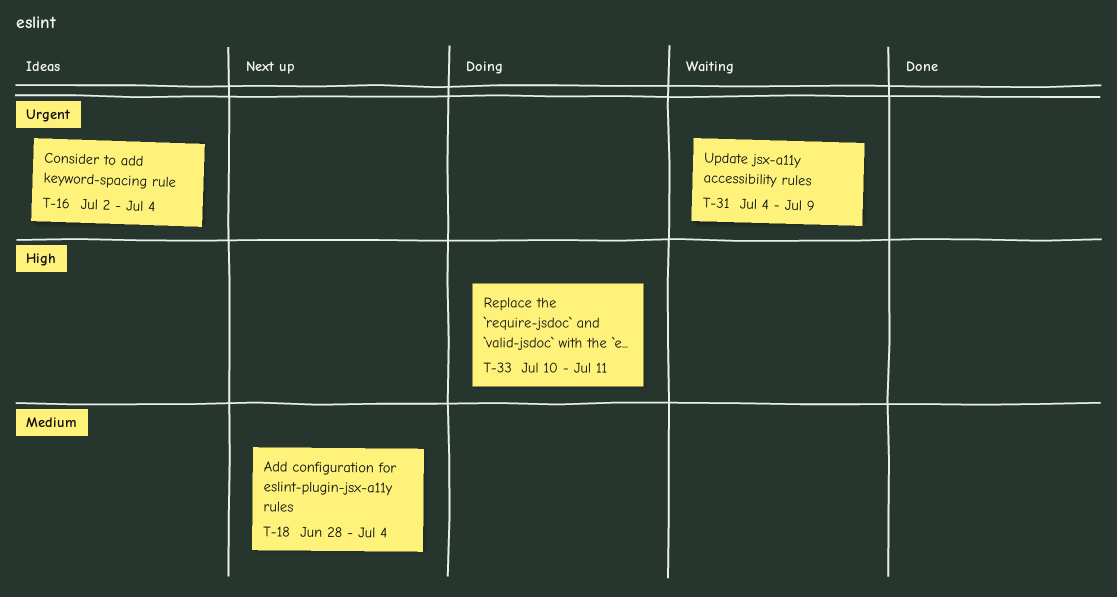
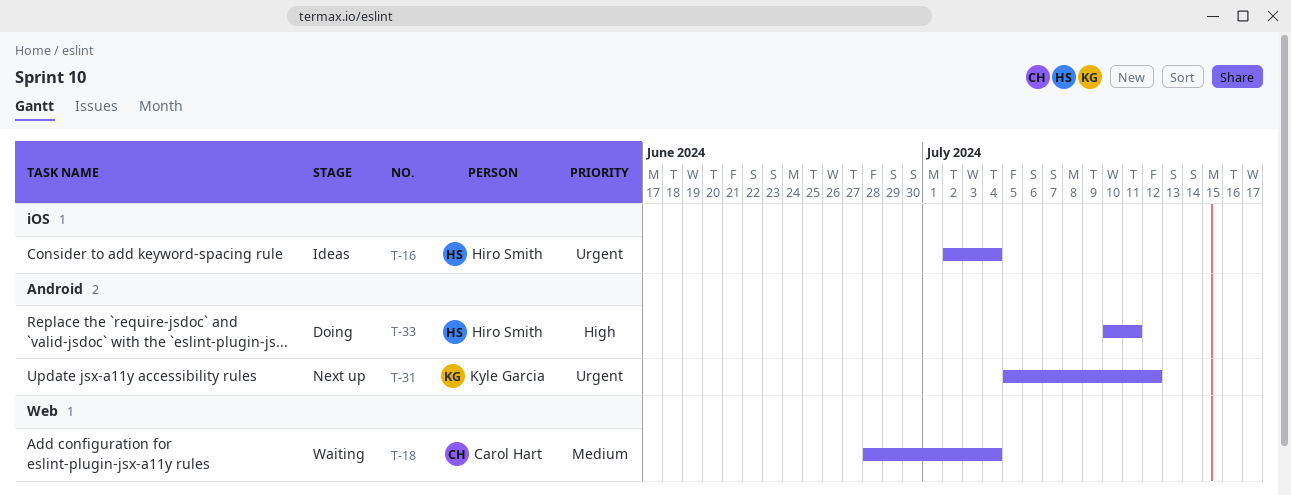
T-18, status: Next up -> Waiting
T-31, status: Waiting -> Next up
T-31, start: Jul 4 -> Jul 5
T-31, due: Jul 9 -> Jul 12

